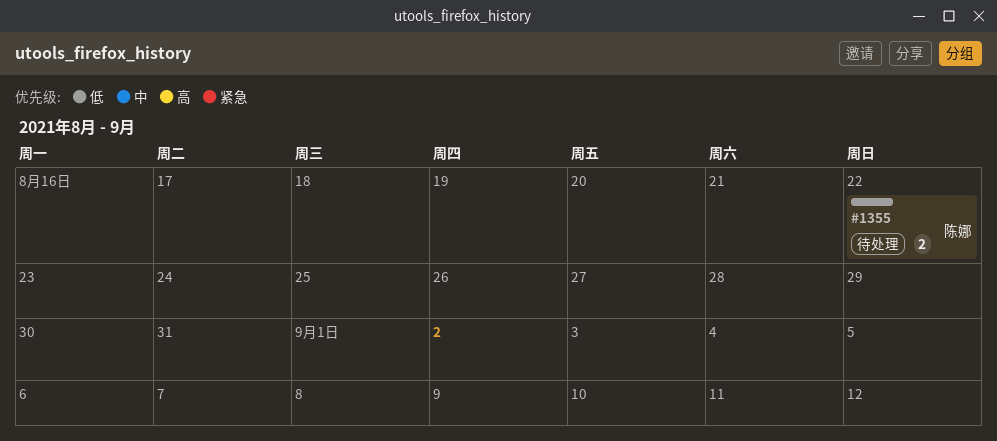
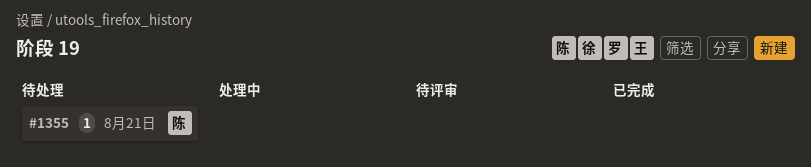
#1355, estimate: 2 -> 1
#1355, due: Aug 22 -> Aug 21

